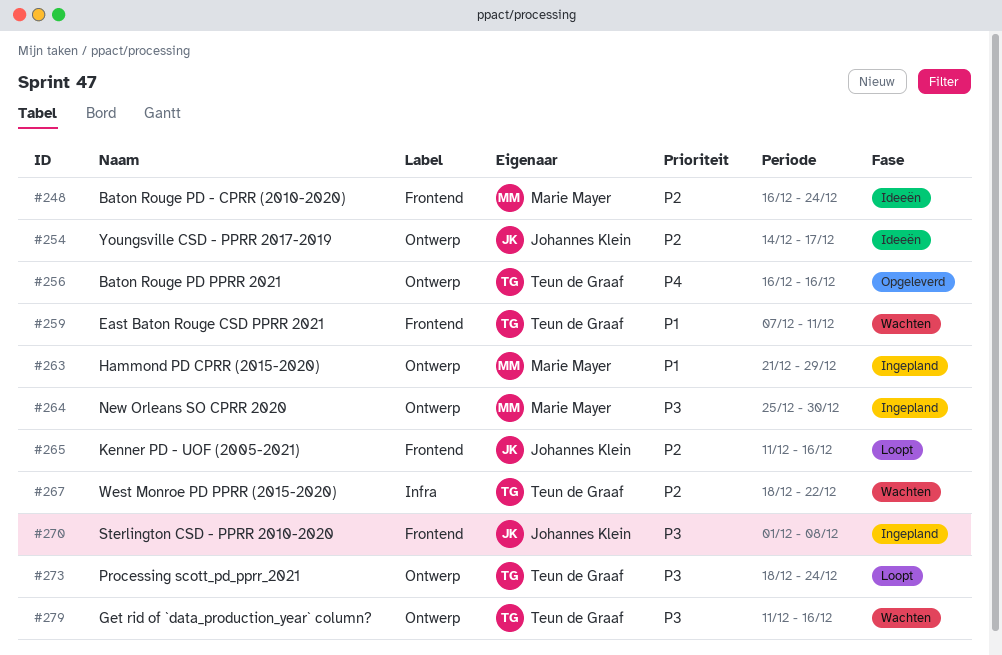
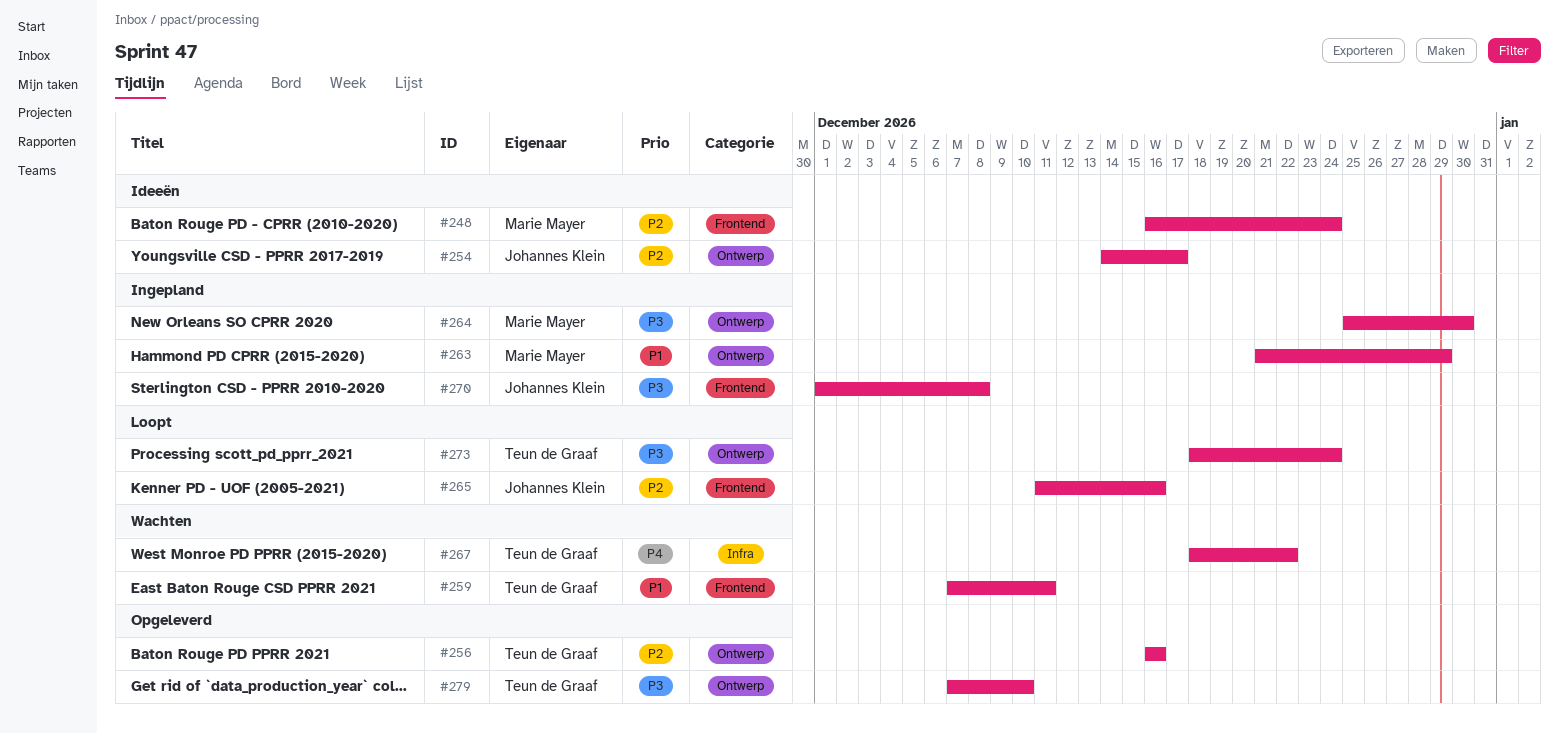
#256, priority: P4 -> P2
#267, priority: P2 -> P4
#279, status: Wachten -> Opgeleverd
#279, start: Dec 11 -> Dec 7
#279, due: Dec 16 -> Dec 10

